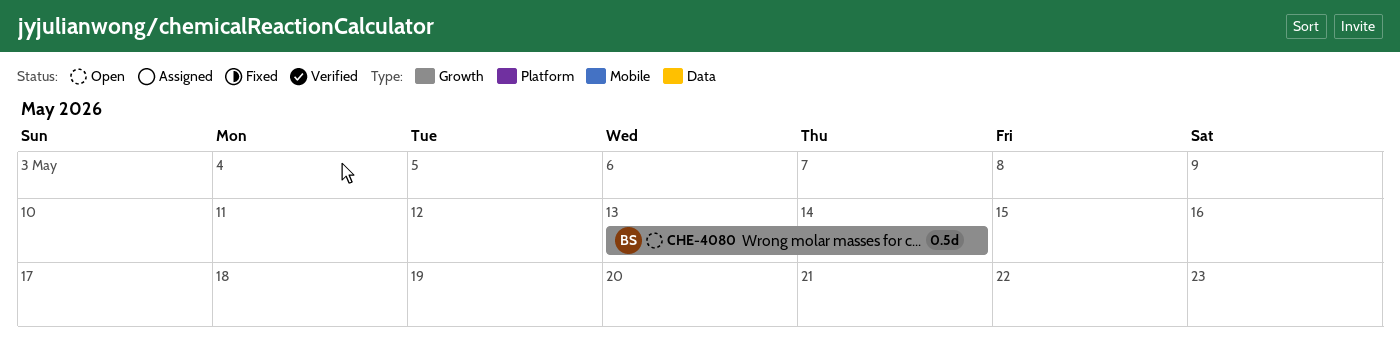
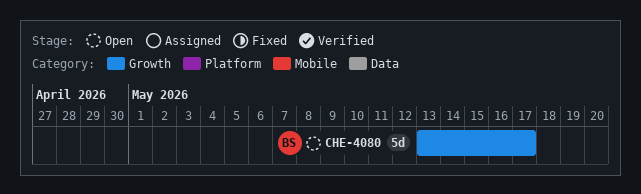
CHE-4080, estimate: 0.5d -> 5d
CHE-4080, due: May 14 -> May 17

